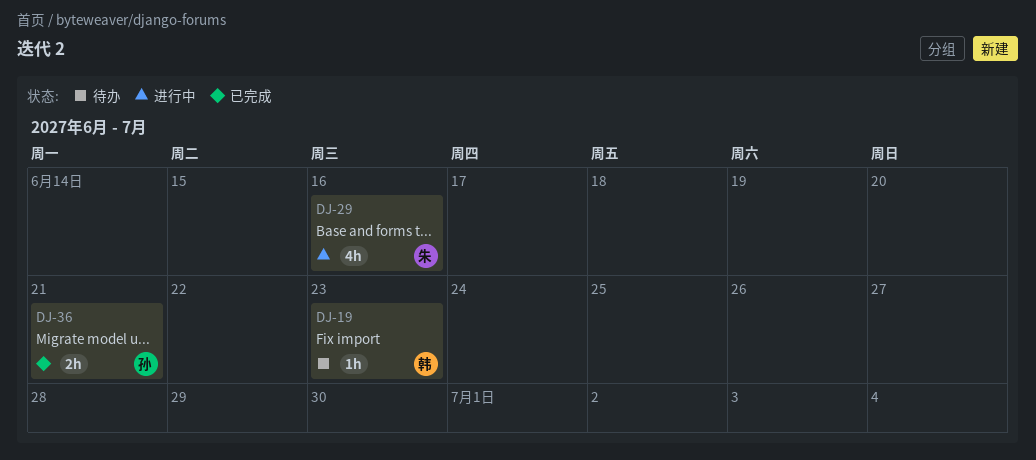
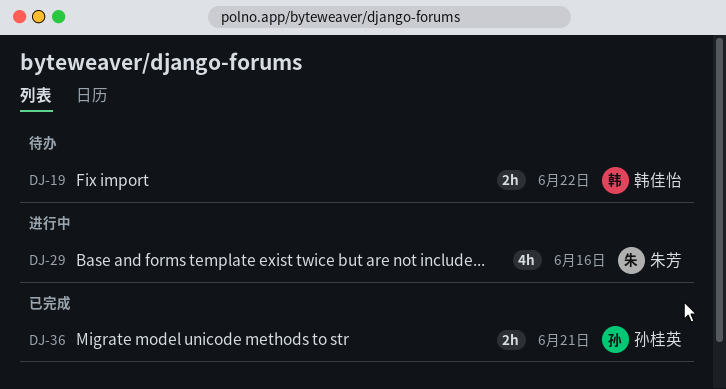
DJ-19, estimate: 1h -> 2h
DJ-19, due: Jun 23 -> Jun 22

